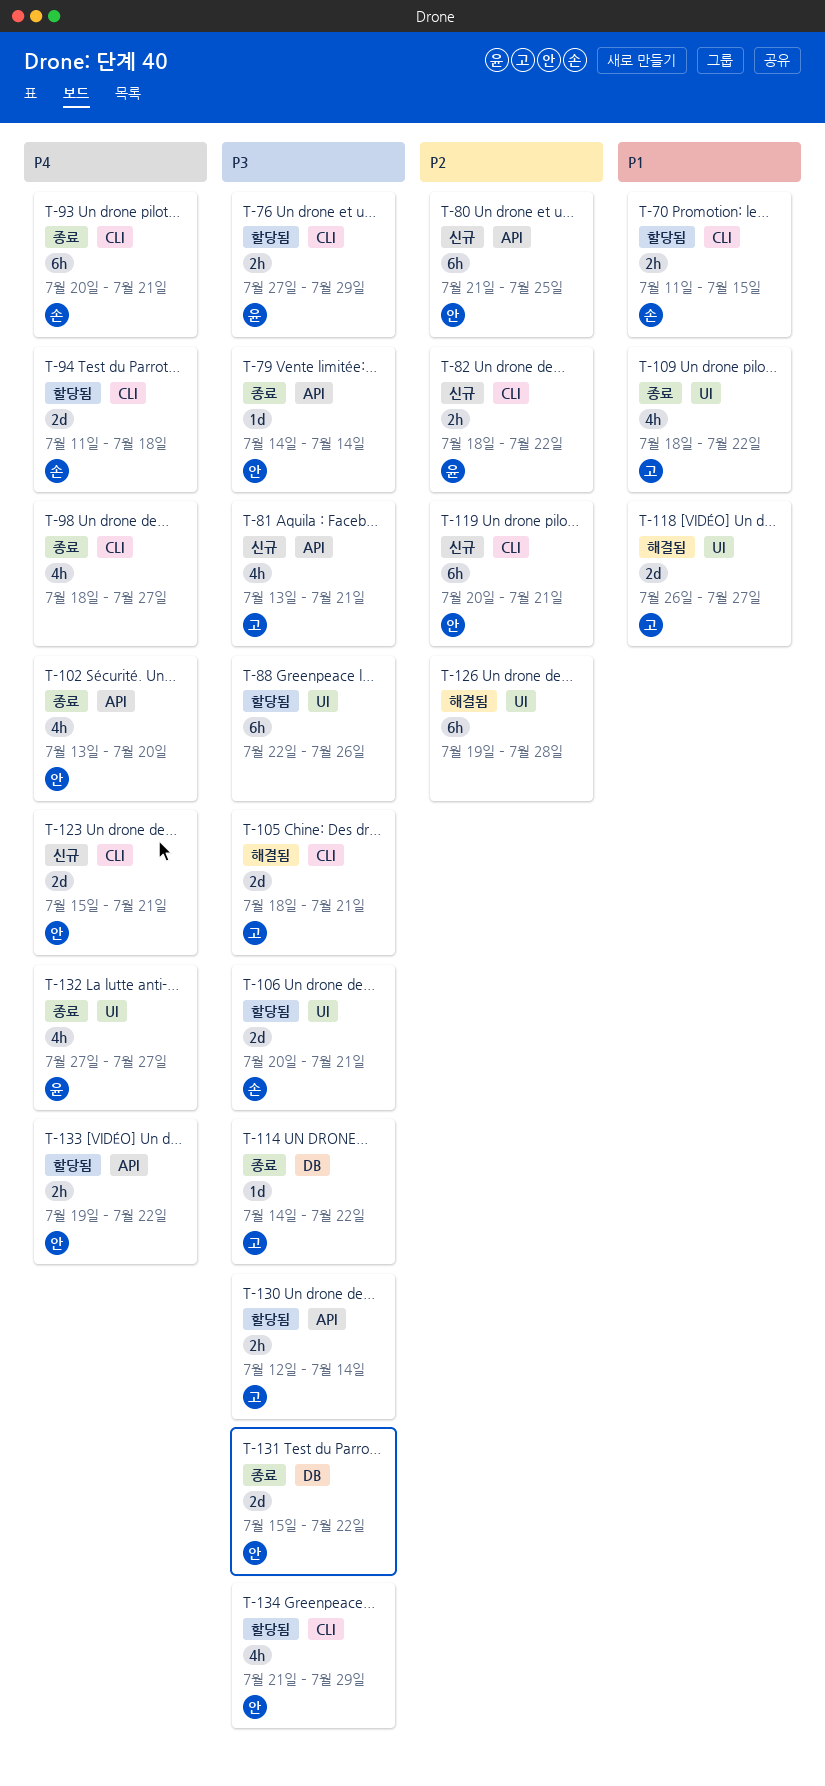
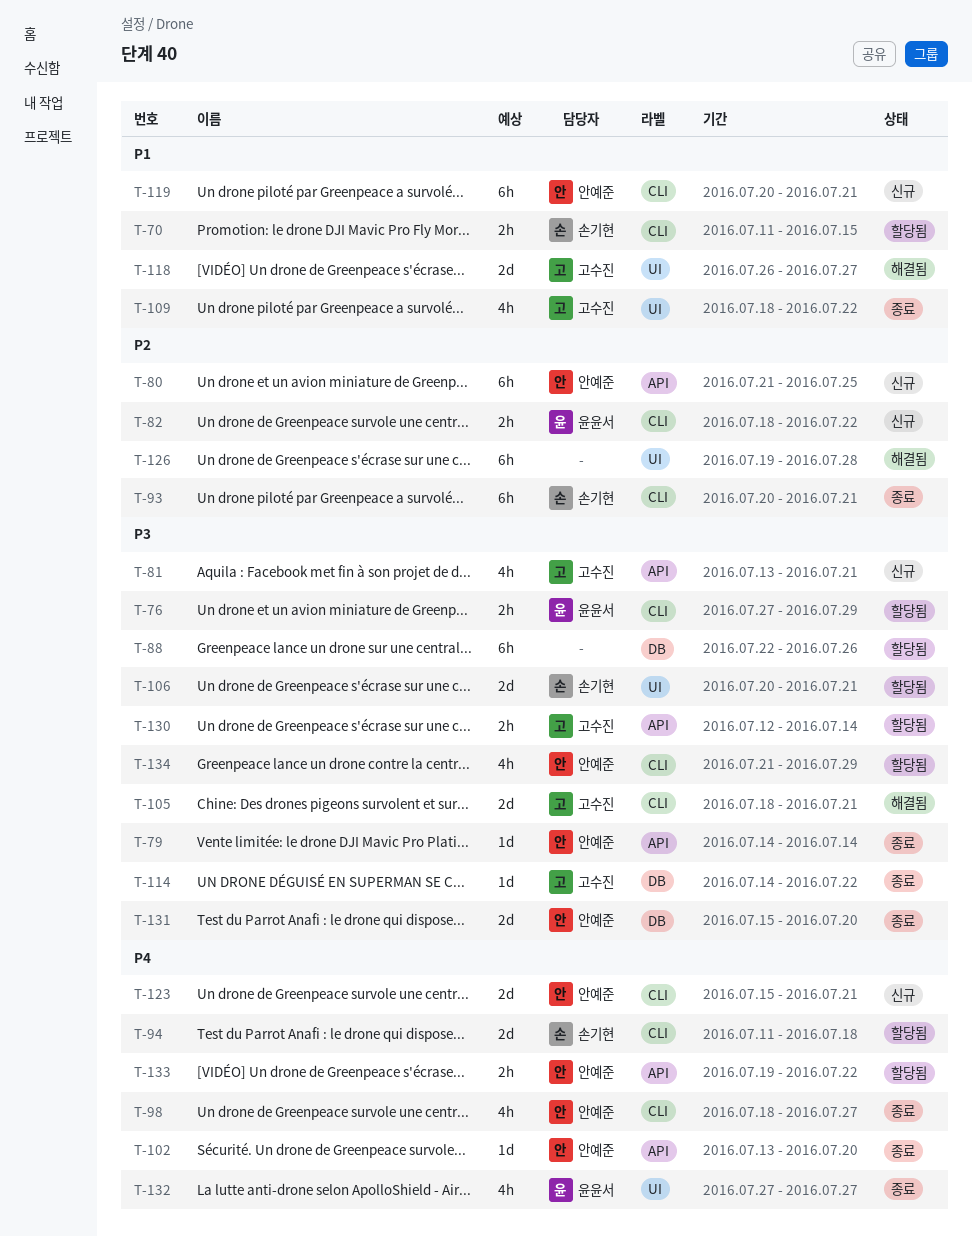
T-88, label: UI -> DB
T-93, priority: P4 -> P2
T-98, owner: none -> 안예준
T-102, estimate: 4h -> 1d
T-119, priority: P2 -> P1
T-131, due: Jul 22 -> Jul 20

